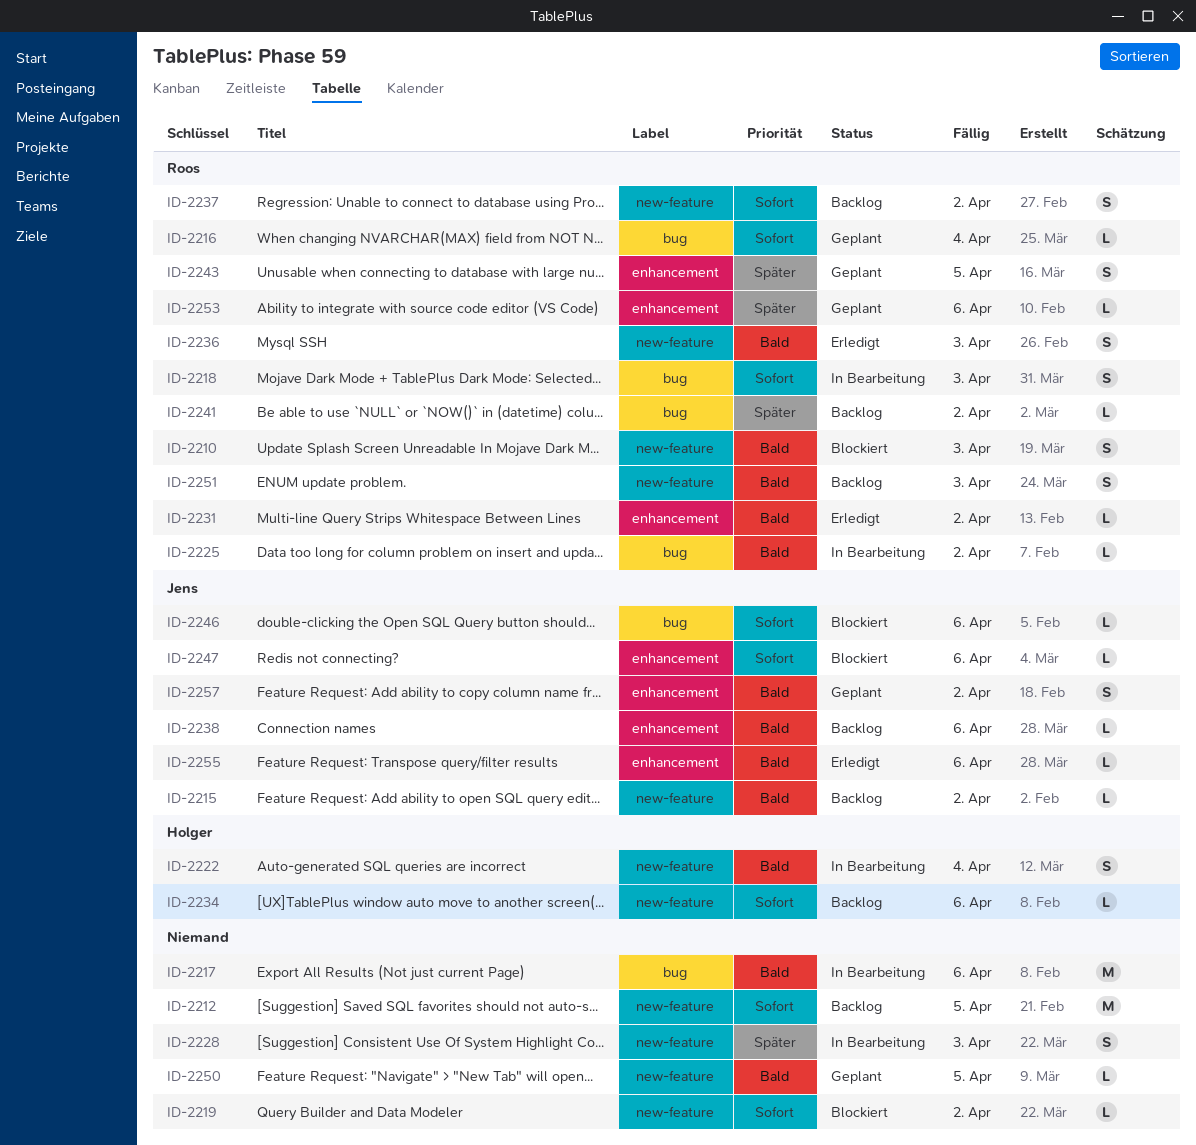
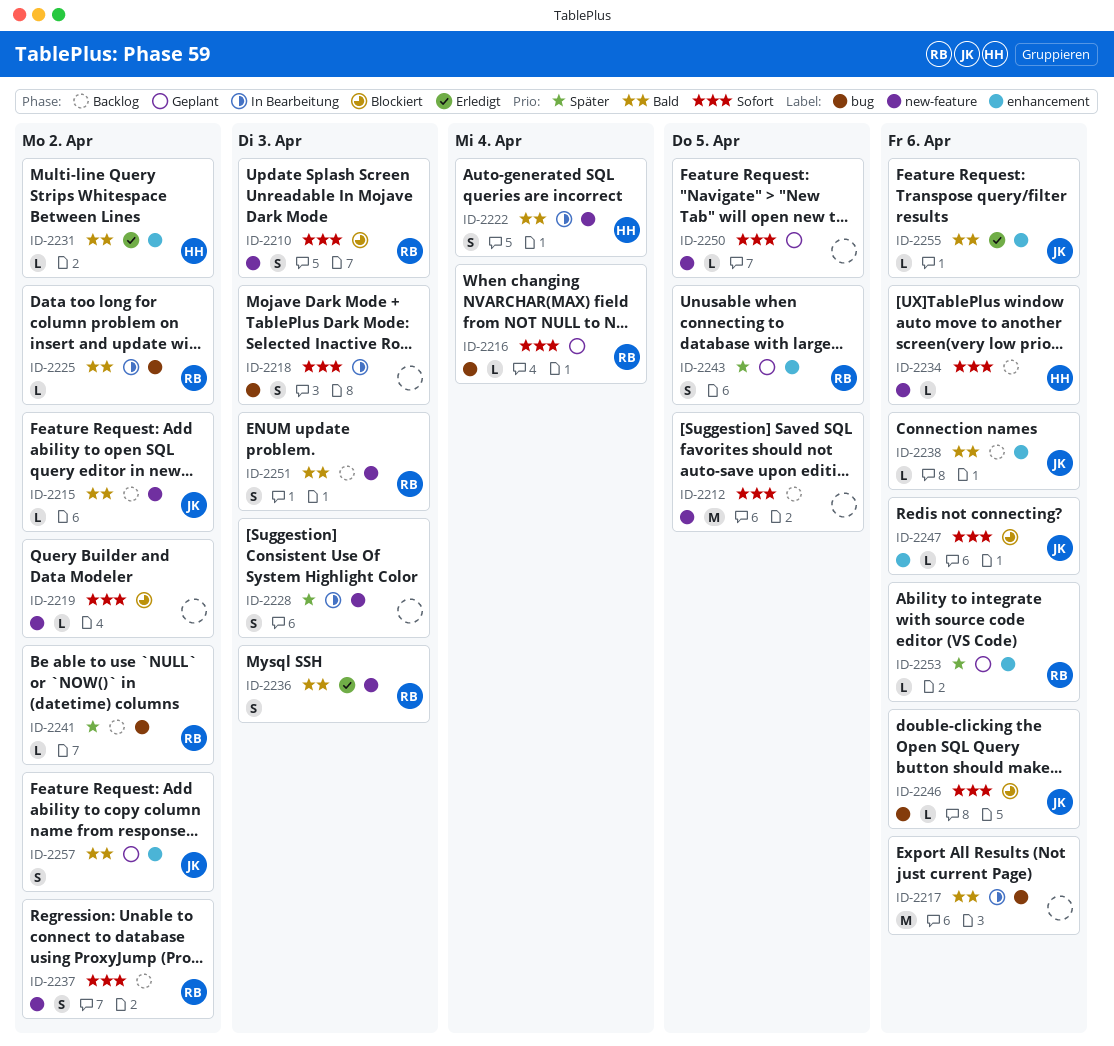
ID-2210, priority: Bald -> Sofort
ID-2218, owner: Roos -> none
ID-2231, owner: Roos -> Holger
ID-2250, priority: Bald -> Sofort

